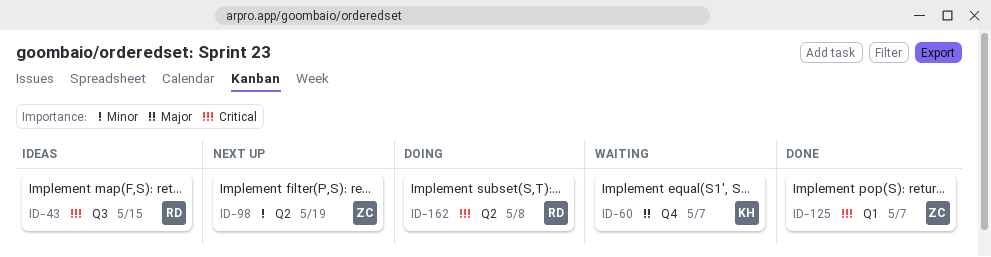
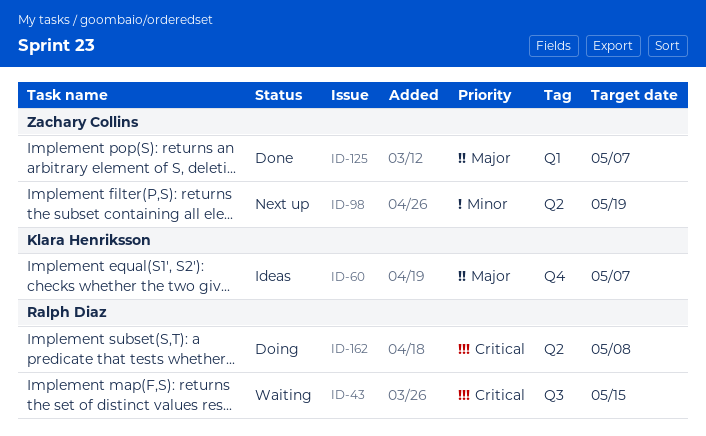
ID-43, status: Ideas -> Waiting
ID-60, status: Waiting -> Ideas
ID-125, priority: Critical -> Major

